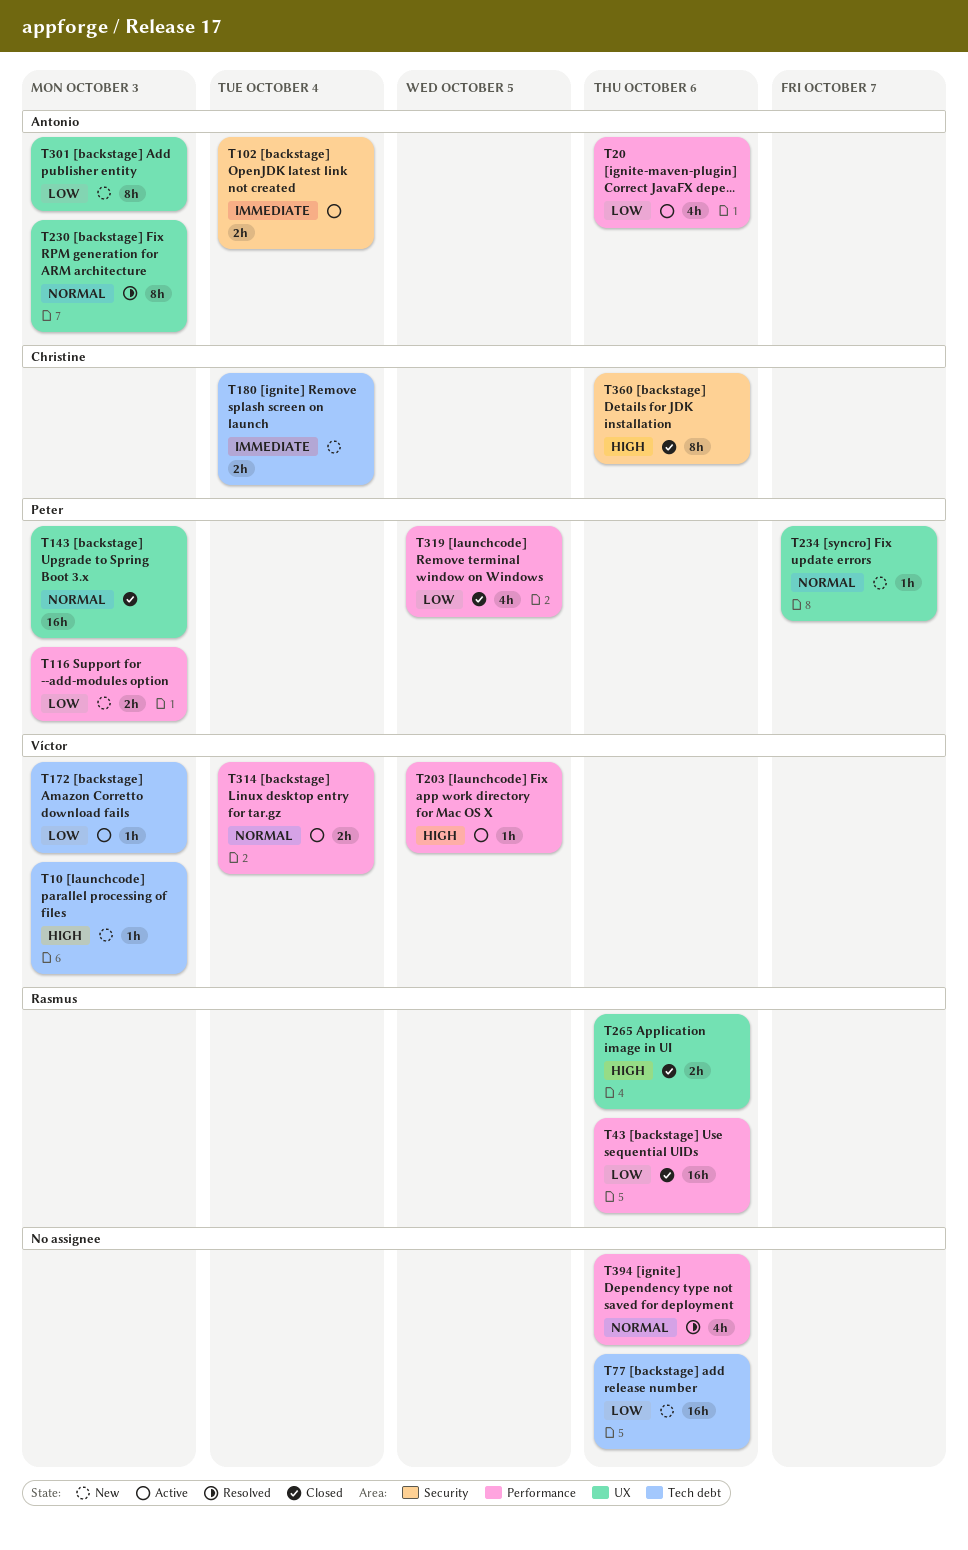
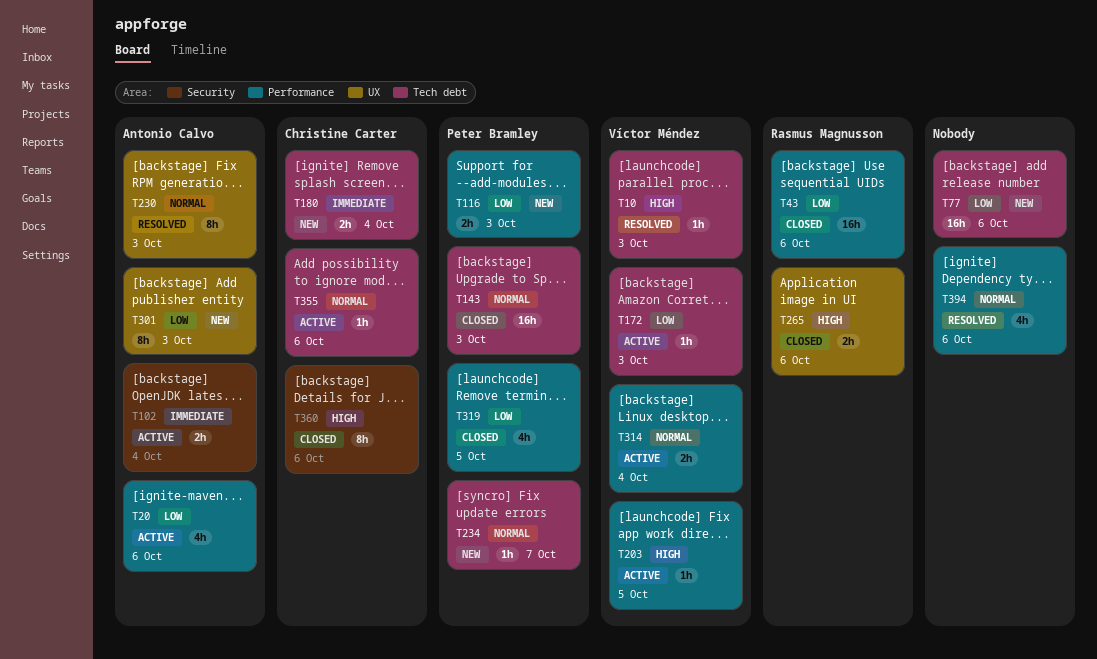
T10, status: New -> Resolved
T143, label: UX -> Tech debt
T234, label: UX -> Tech debt
T355: none -> present

